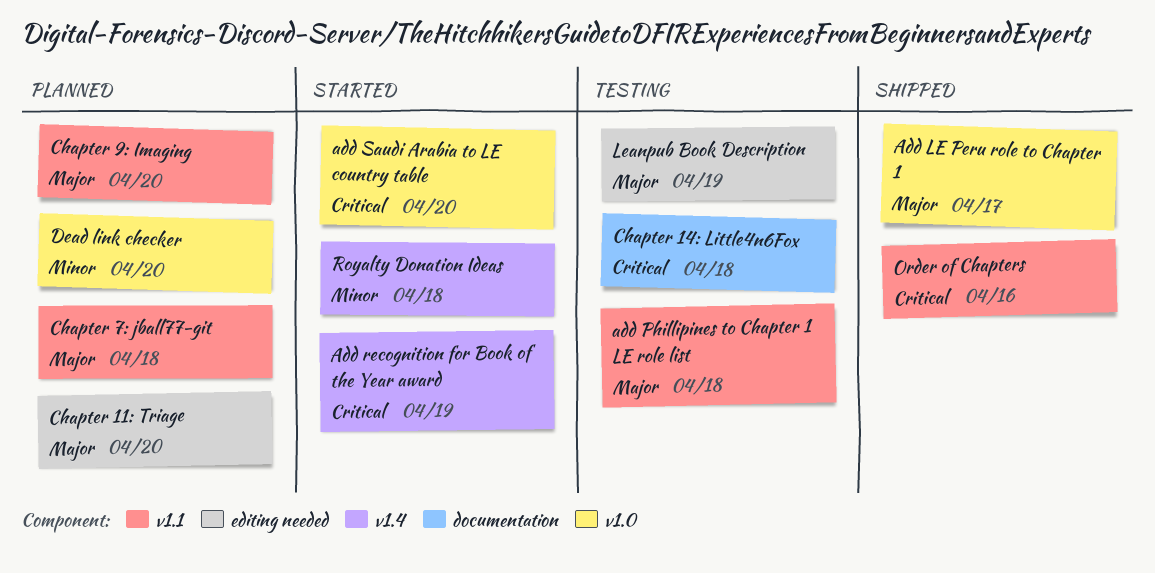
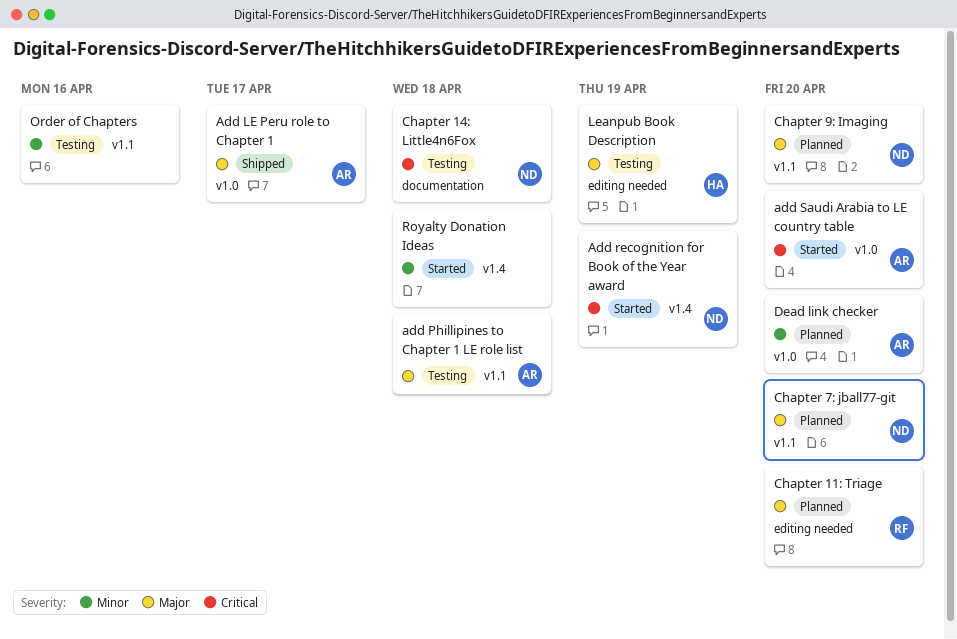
Chapter 7: jball77-git, due: Apr 18 -> Apr 20
Order of Chapters, status: Shipped -> Testing
Order of Chapters, priority: Critical -> Minor

